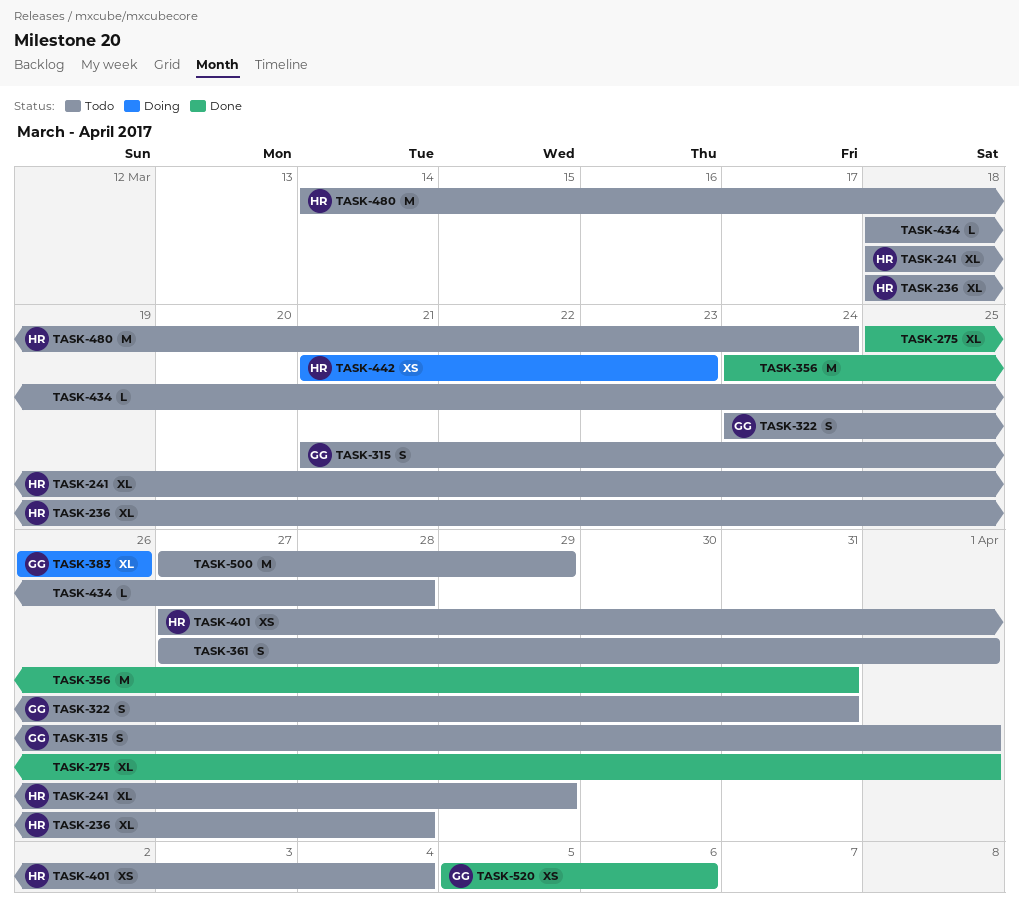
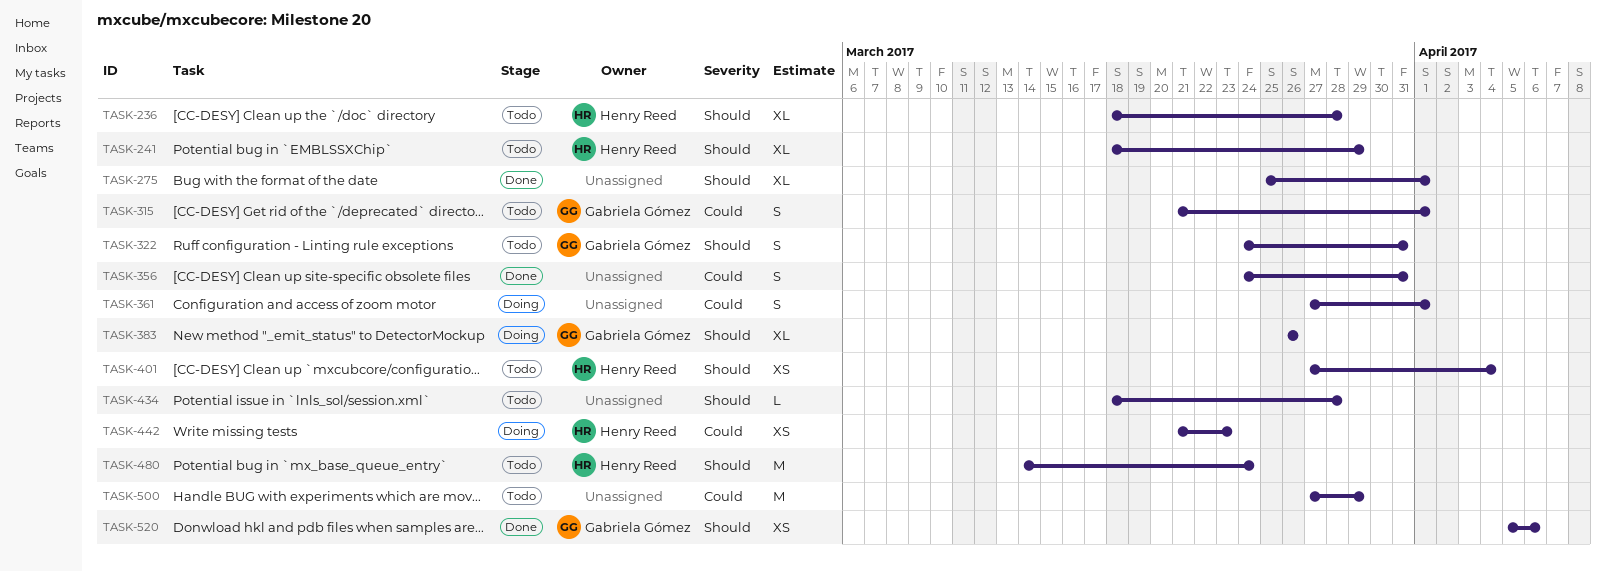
TASK-356, estimate: M -> S
TASK-361, status: Todo -> Doing

